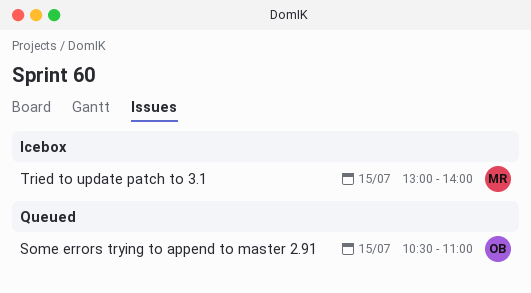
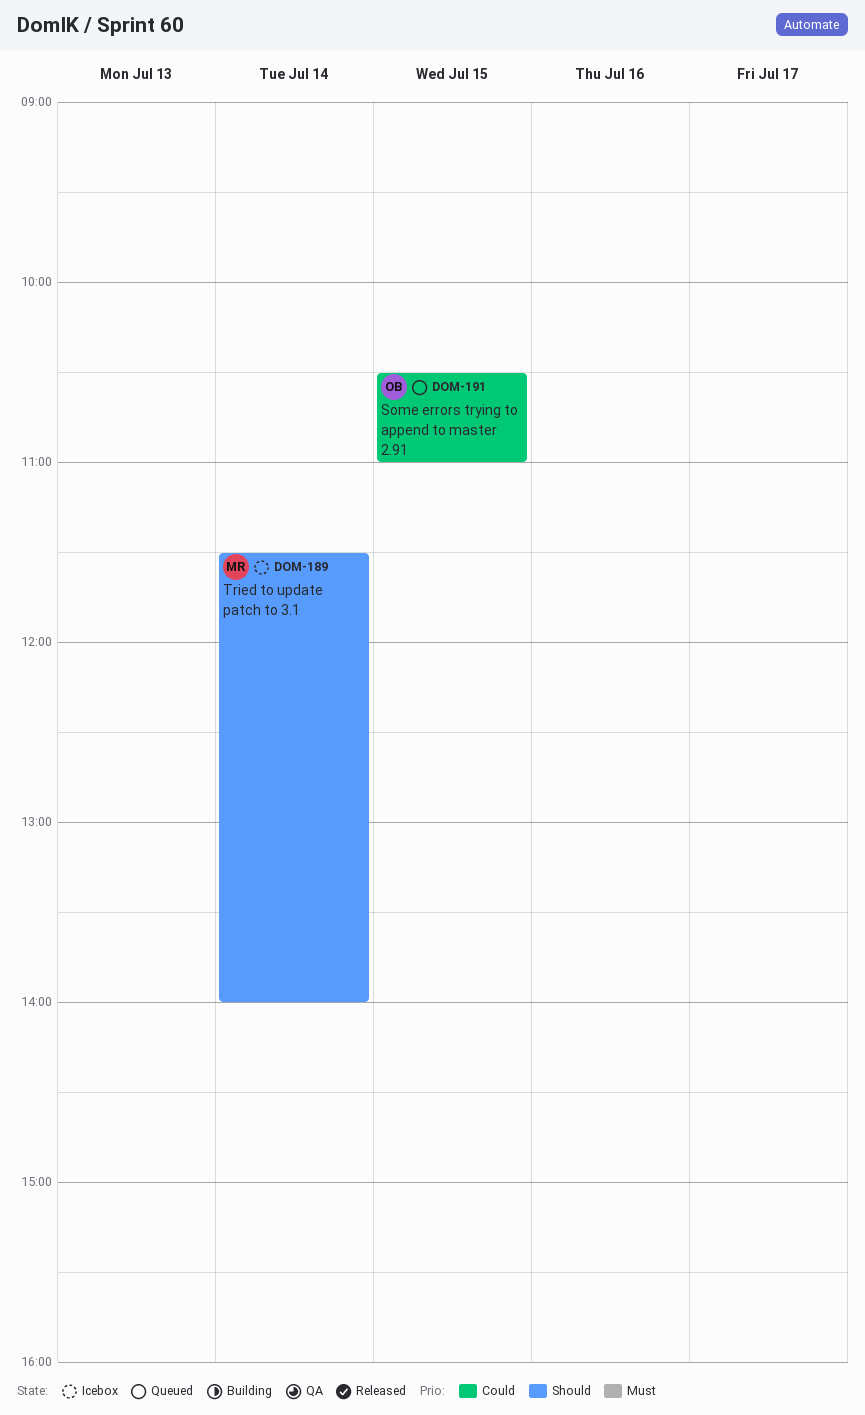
Tried to update patch to 3.1, day: Jul 15 -> Jul 14
Tried to update patch to 3.1, begins: 13:00 -> 11:30

